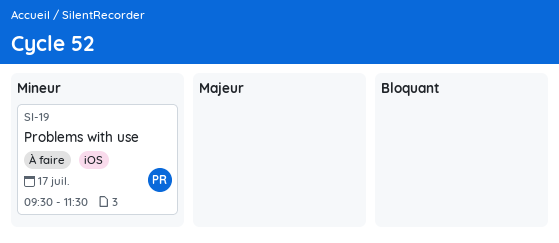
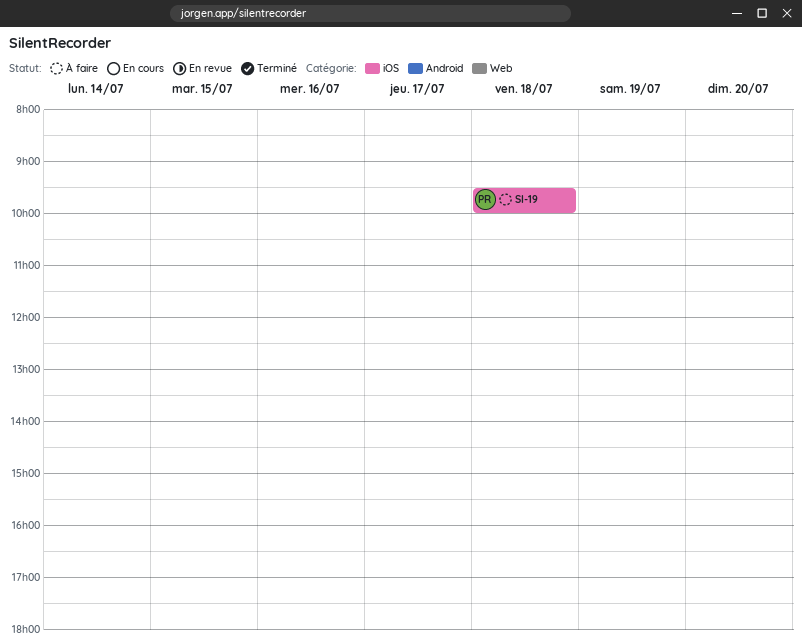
SI-19, day: Jul 17 -> Jul 18
SI-19, ends: 11:30 -> 10:00

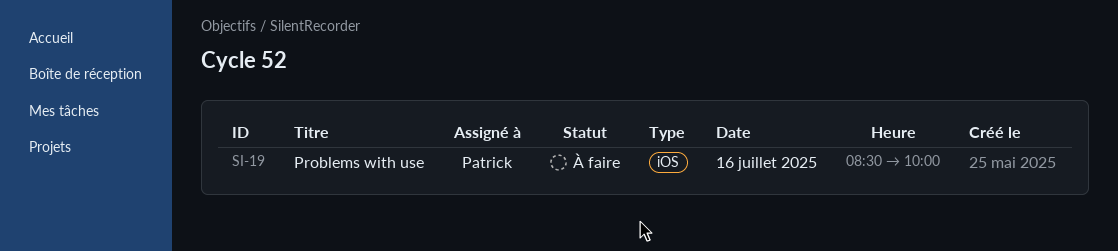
SI-19, day: Jul 18 -> Jul 16
SI-19, begins: 09:30 -> 08:30

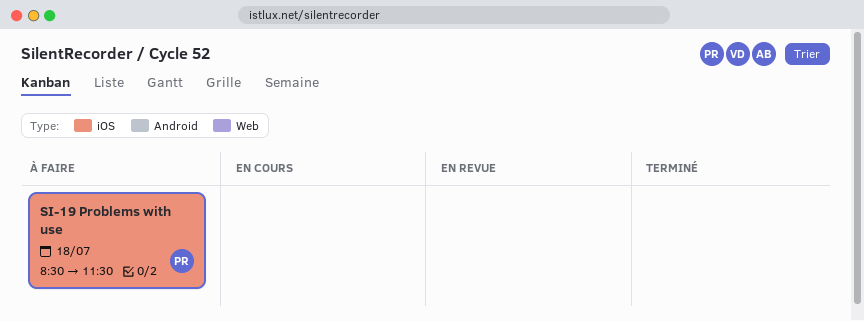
SI-19, day: Jul 16 -> Jul 18
SI-19, ends: 10:00 -> 11:30

